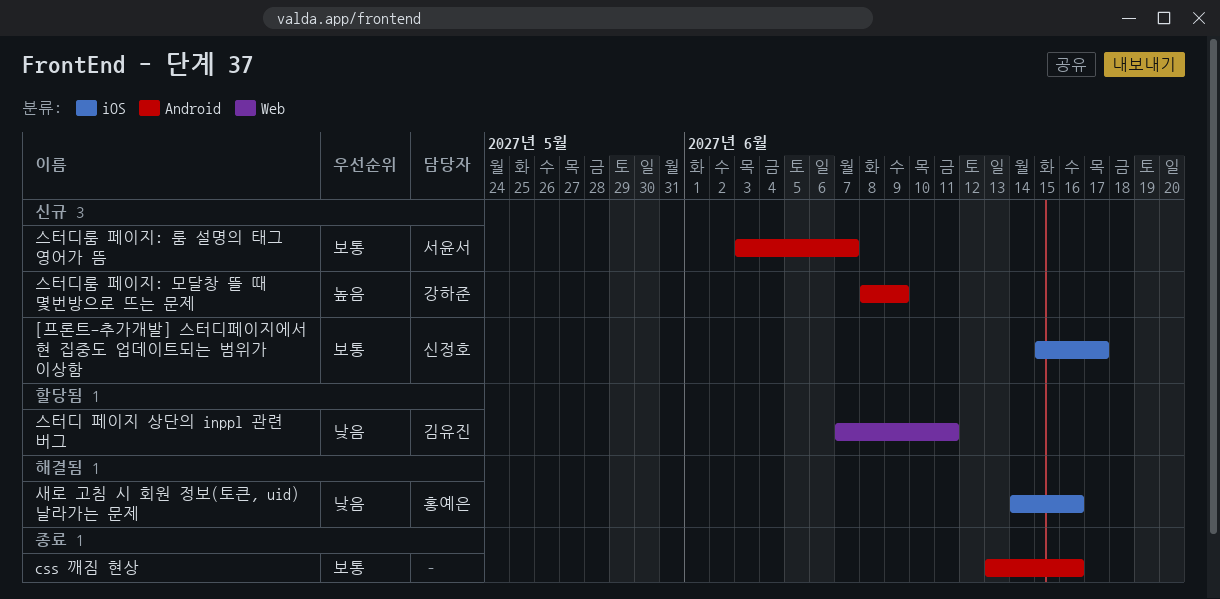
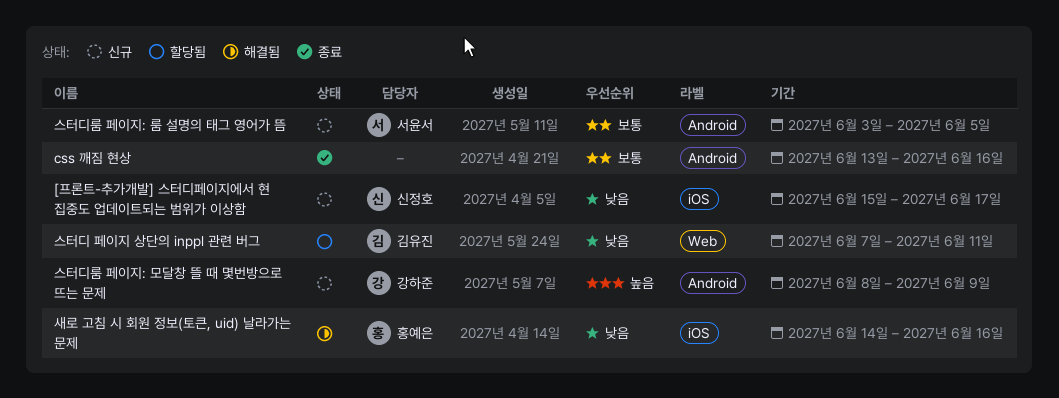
[프론트-추가개발] 스터디페이지에서 현 집중도 업데이트되는 범위가 이상함, priority: 보통 -> 낮음
스터디룸 페이지: 룸 설명의 태그 영어가 뜸, due: Jun 7 -> Jun 5

